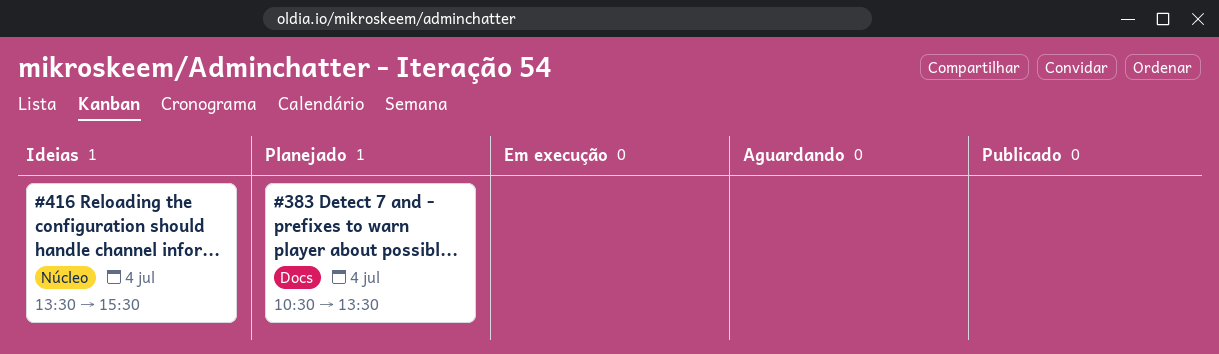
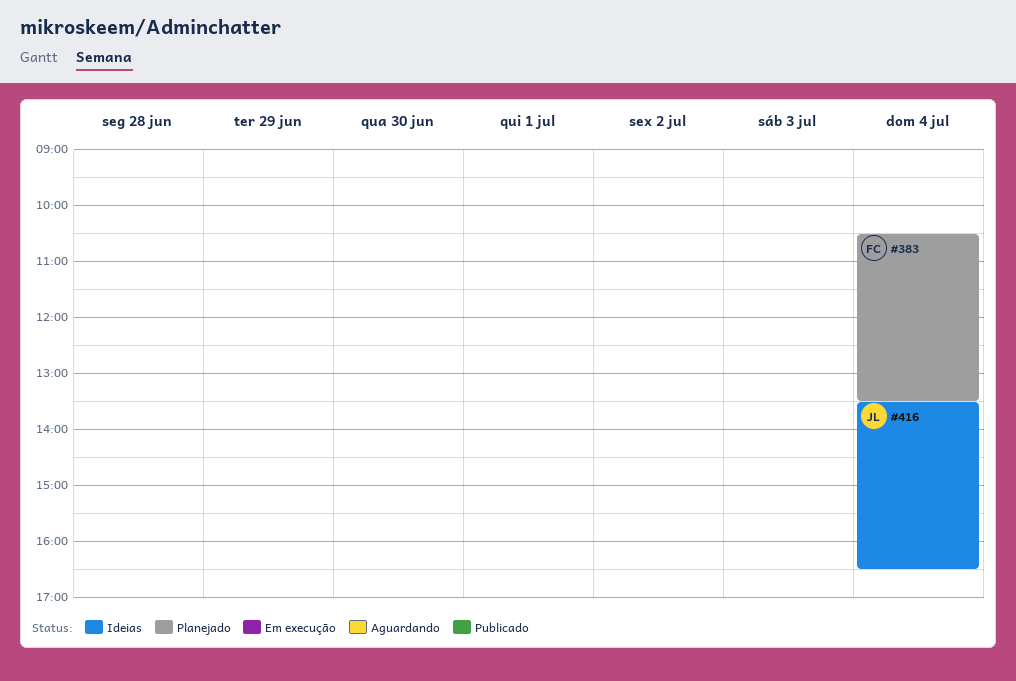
#416, ends: 15:30 -> 16:30

